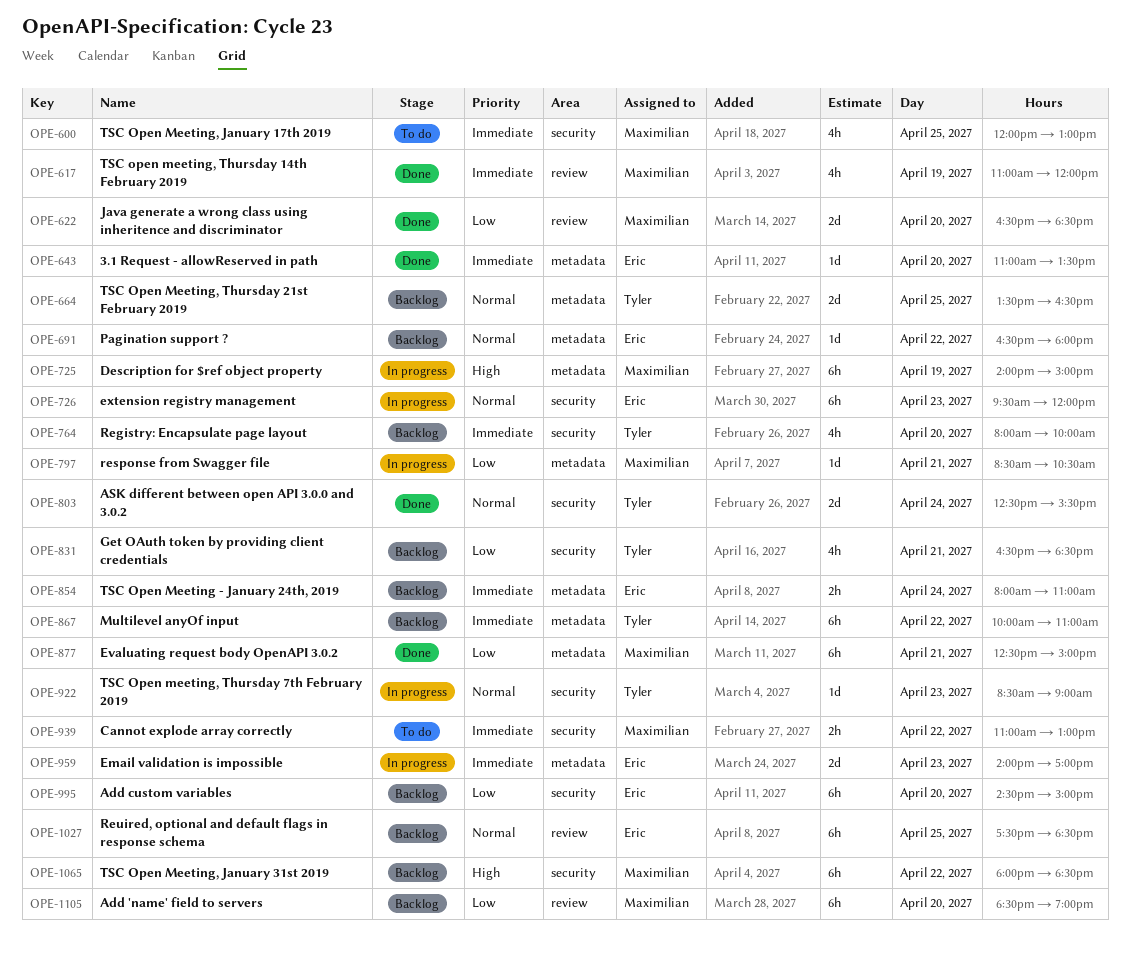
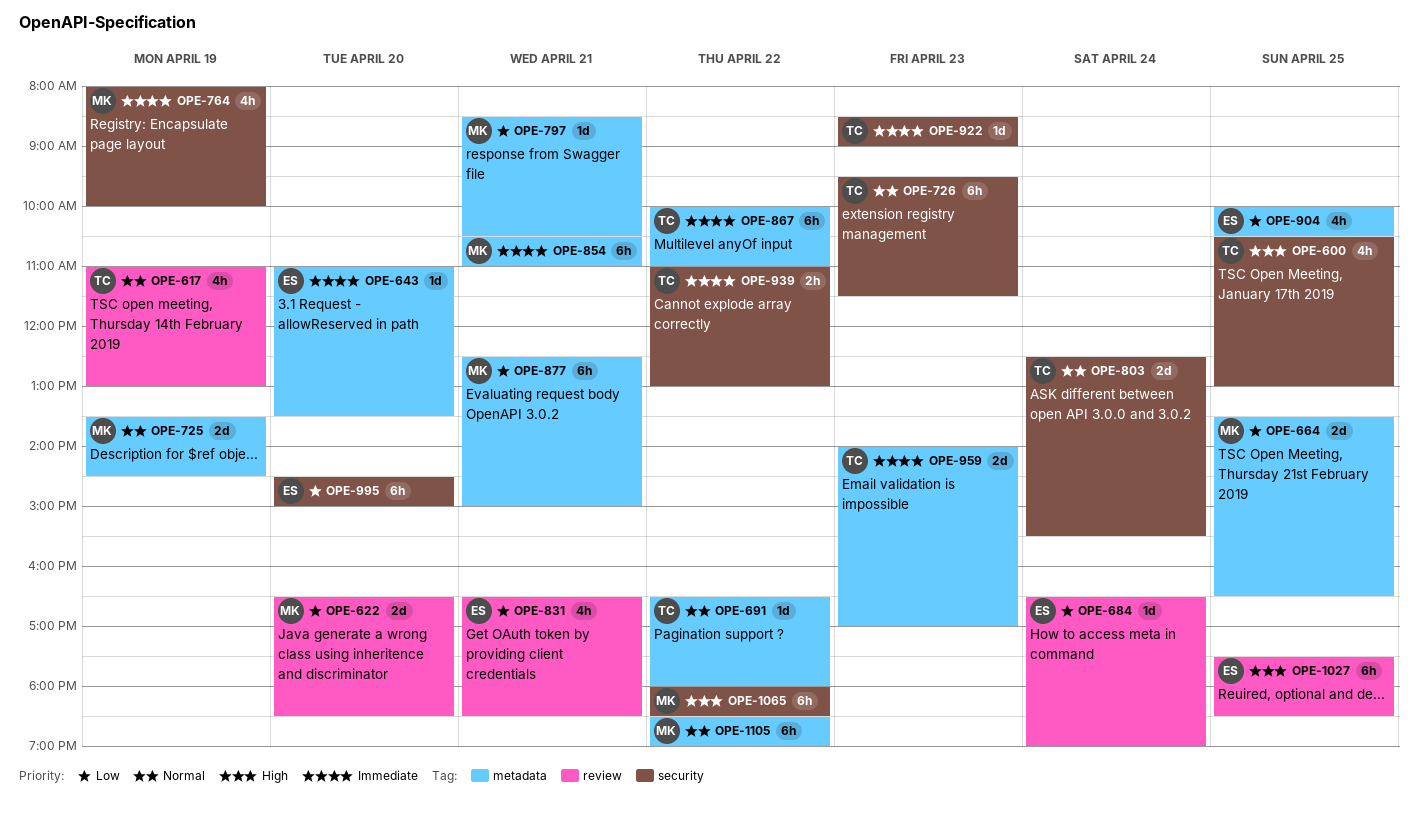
OPE-600, owner: Maximilian -> Tyler
OPE-600, priority: Immediate -> High
OPE-600, begins: 12:00 -> 10:30
OPE-617, owner: Maximilian -> Tyler
OPE-617, priority: Immediate -> Normal
OPE-617, ends: 12:00 -> 13:00
OPE-664, owner: Tyler -> Maximilian
OPE-664, priority: Normal -> Low
OPE-684: none -> present
OPE-691, owner: Eric -> Tyler
OPE-725, priority: High -> Normal
OPE-725, estimate: 6h -> 2d
OPE-725, begins: 14:00 -> 13:30
OPE-725, ends: 15:00 -> 14:30
OPE-726, owner: Eric -> Tyler
OPE-726, ends: 12:00 -> 11:30
OPE-764, owner: Tyler -> Maximilian
OPE-764, day: Apr 20 -> Apr 19
OPE-831, owner: Tyler -> Eric
OPE-831, label: security -> review
OPE-854, owner: Eric -> Maximilian
OPE-854, estimate: 2h -> 6h
OPE-854, day: Apr 24 -> Apr 21
OPE-854, begins: 08:00 -> 10:30
OPE-904: none -> present
OPE-922, priority: Normal -> Immediate
OPE-939, owner: Maximilian -> Tyler
OPE-959, owner: Eric -> Tyler
OPE-1027, priority: Normal -> High
OPE-1105, priority: Low -> Normal
OPE-1105, label: review -> metadata
OPE-1105, day: Apr 20 -> Apr 22

